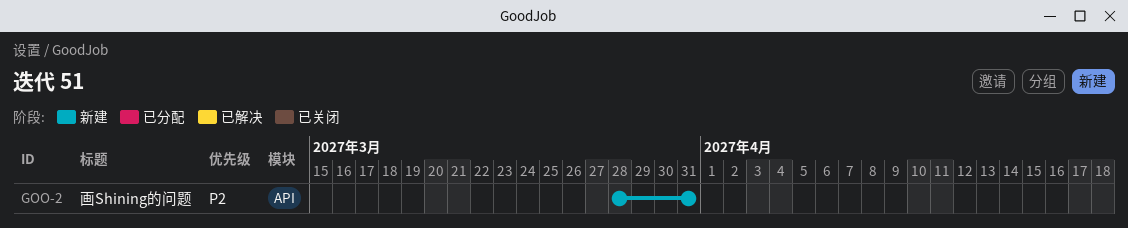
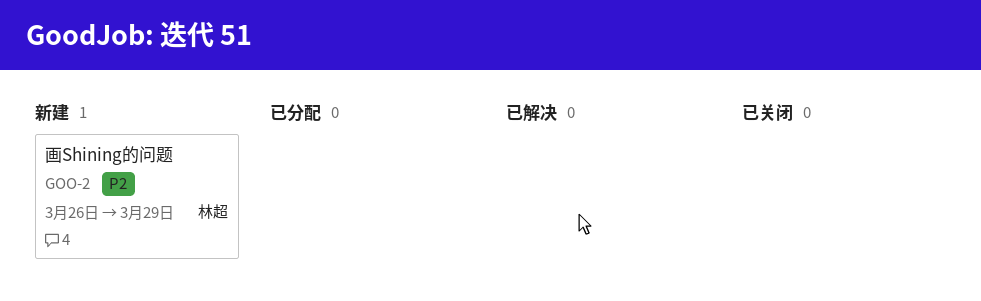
GOO-2, start: Mar 28 -> Mar 26
GOO-2, due: Mar 31 -> Mar 29

